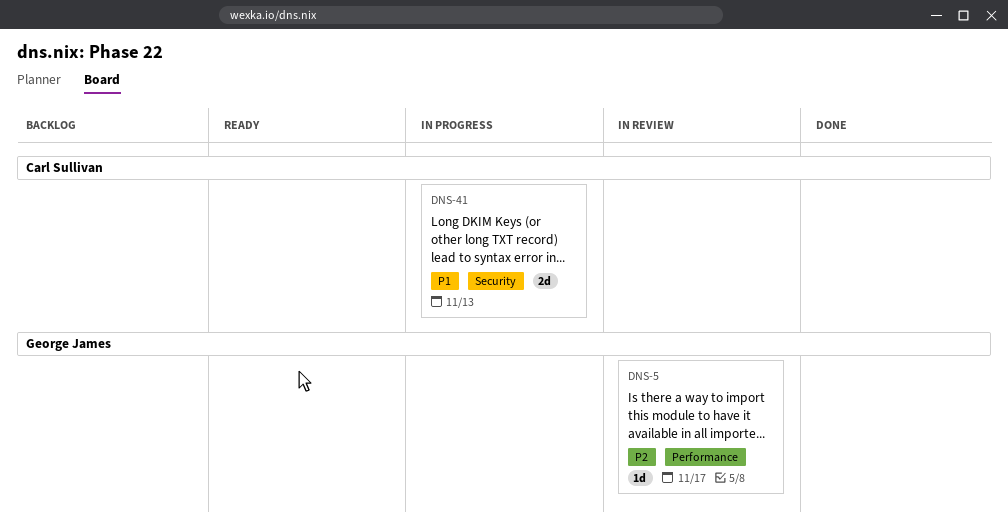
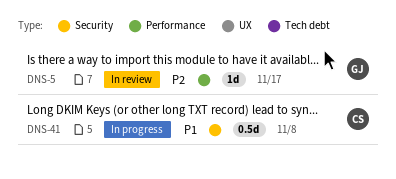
DNS-41, estimate: 2d -> 0.5d
DNS-41, due: Nov 13 -> Nov 8

